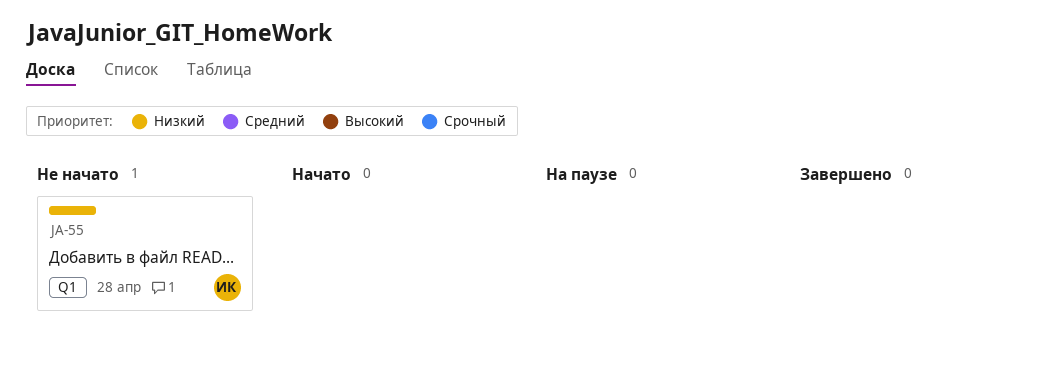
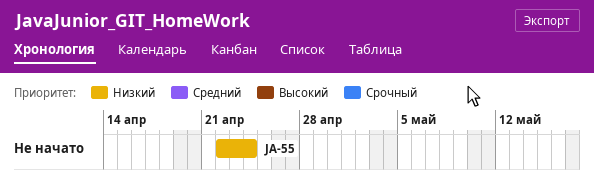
JA-55, due: Apr 28 -> Apr 24

